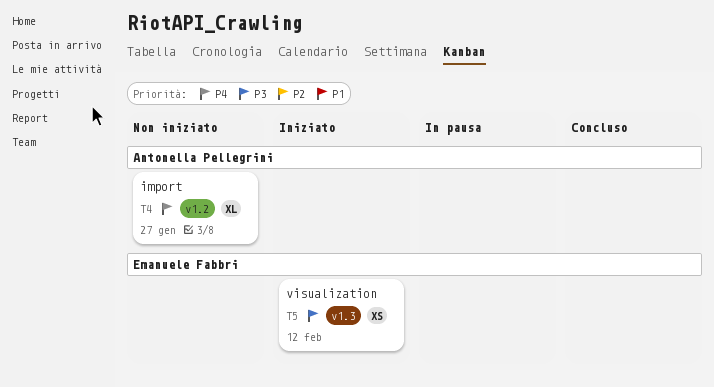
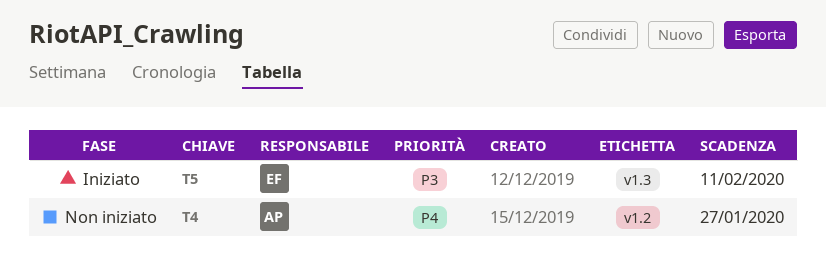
T5, due: Feb 12 -> Feb 11

